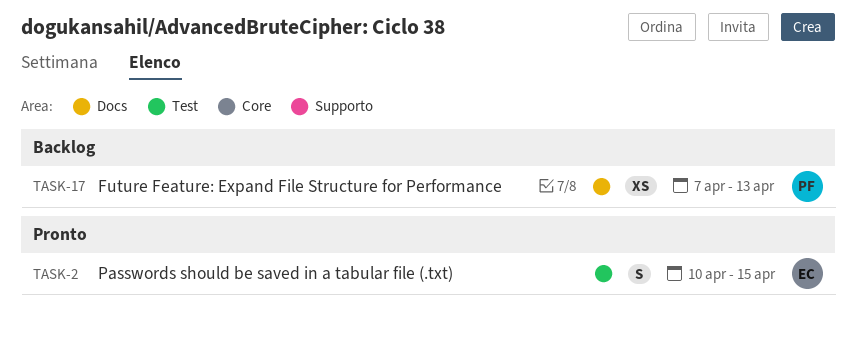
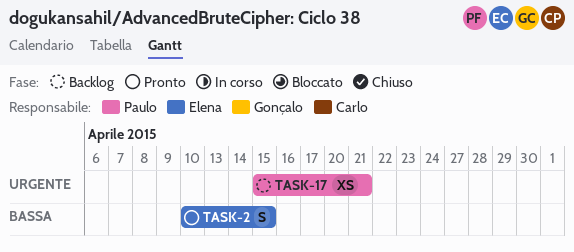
TASK-17, start: Apr 7 -> Apr 15
TASK-17, due: Apr 13 -> Apr 21

